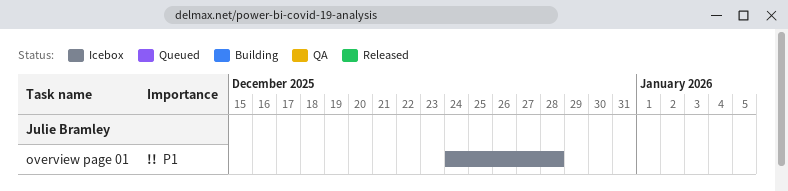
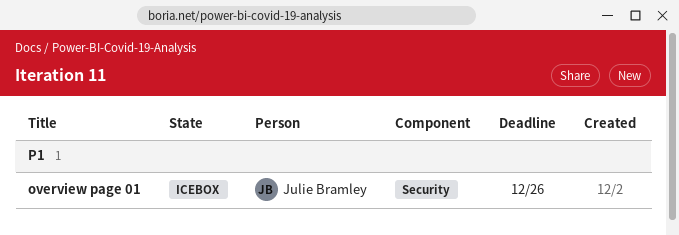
overview page 01, due: Dec 28 -> Dec 26

